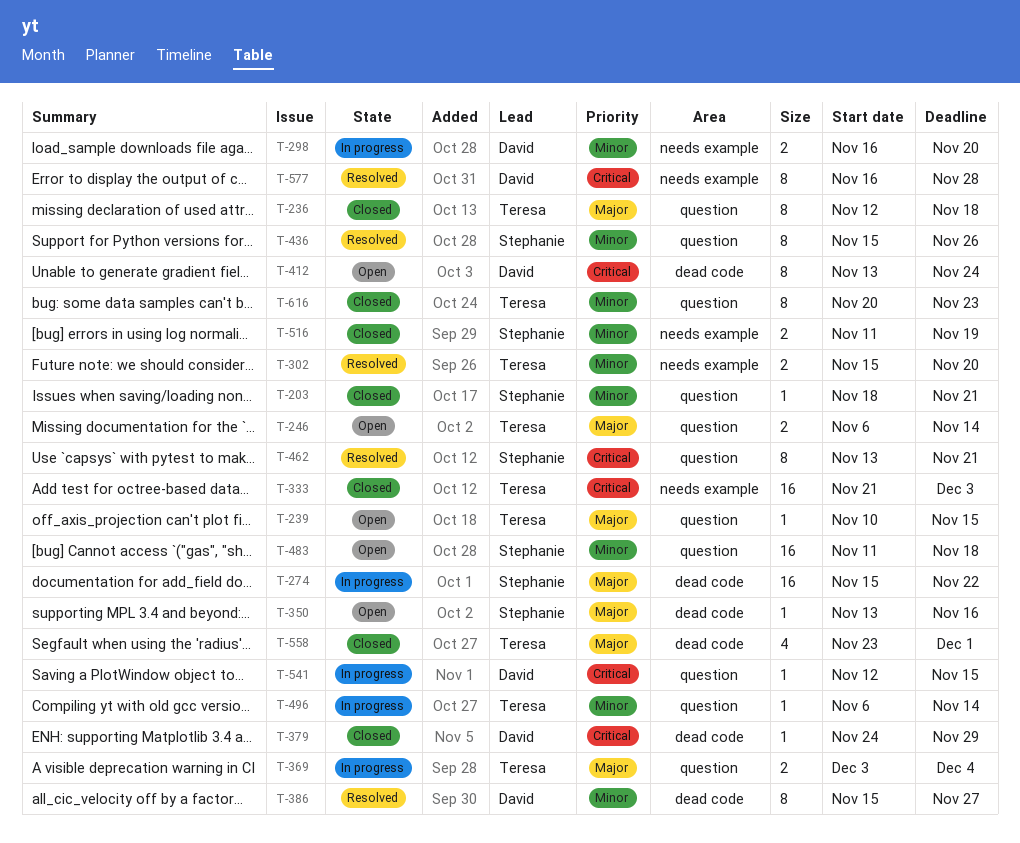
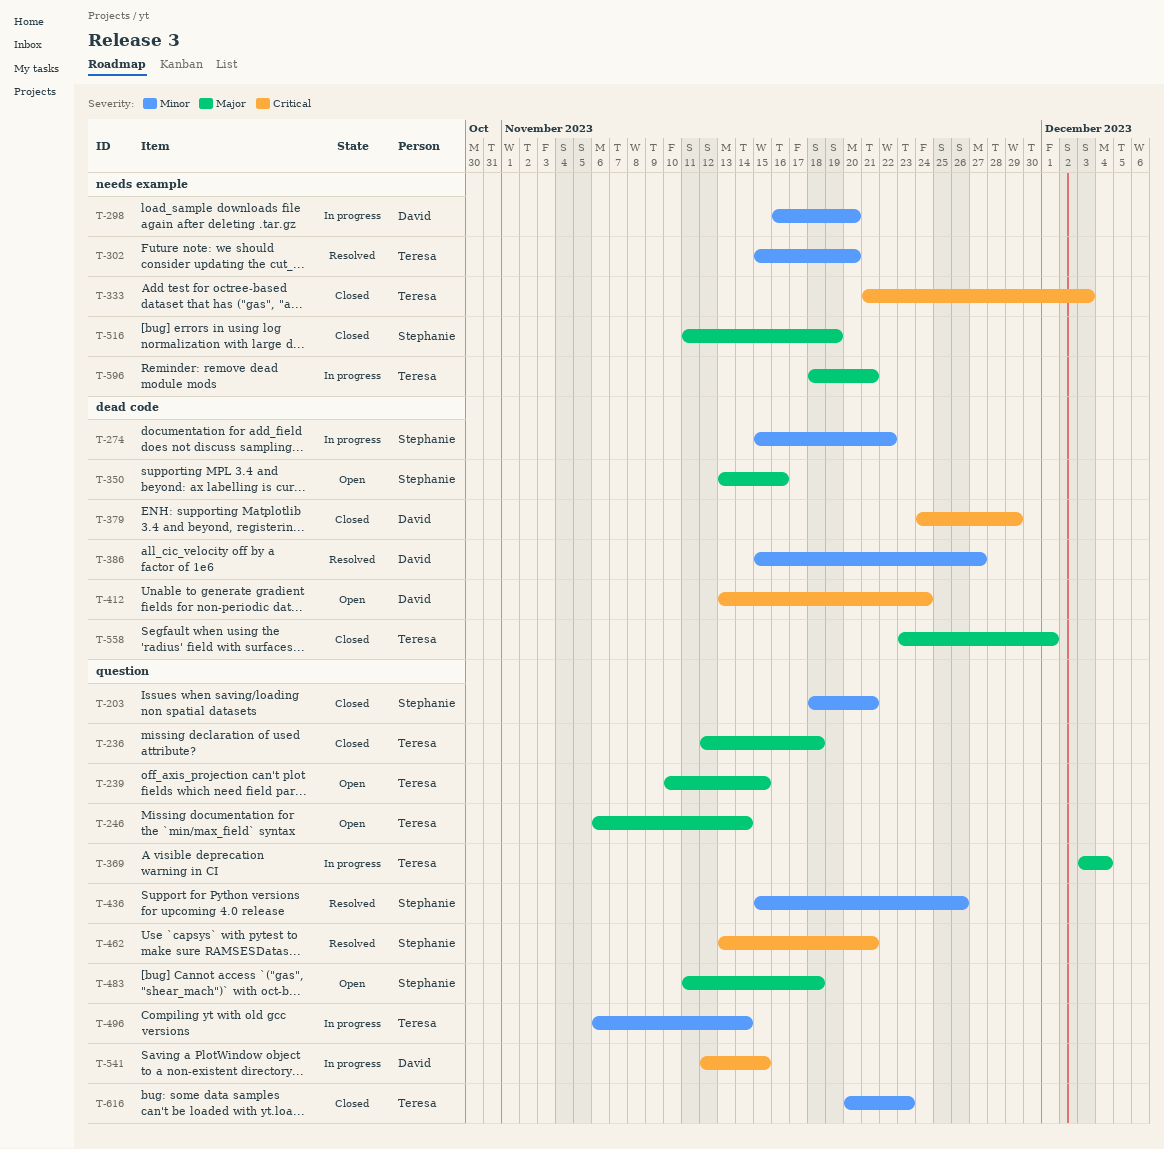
T-274, priority: Major -> Minor
T-483, priority: Minor -> Major
T-516, priority: Minor -> Major
T-577: present -> none
T-596: none -> present

